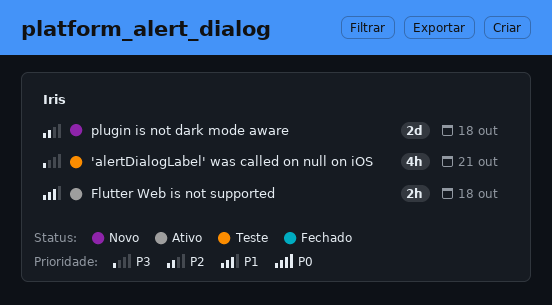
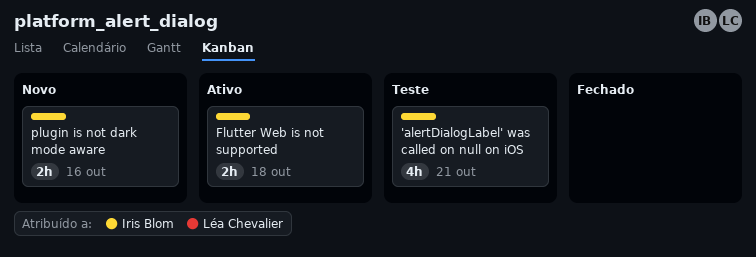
plugin is not dark mode aware, estimate: 2d -> 2h
plugin is not dark mode aware, due: Oct 18 -> Oct 16

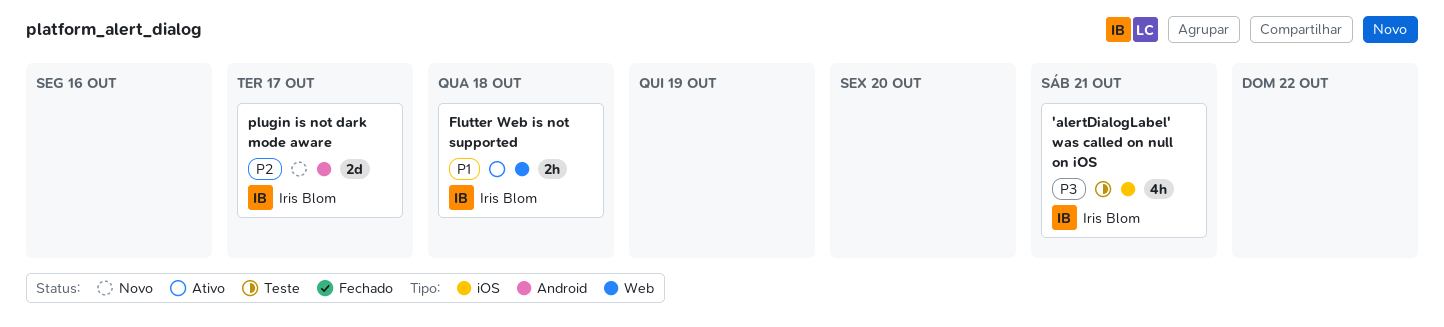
plugin is not dark mode aware, estimate: 2h -> 2d
plugin is not dark mode aware, due: Oct 16 -> Oct 17

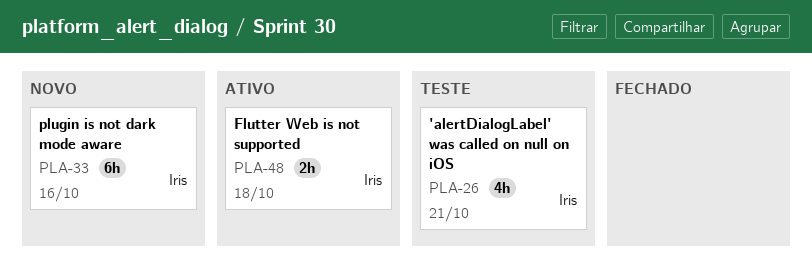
plugin is not dark mode aware, estimate: 2d -> 6h
plugin is not dark mode aware, due: Oct 17 -> Oct 16

